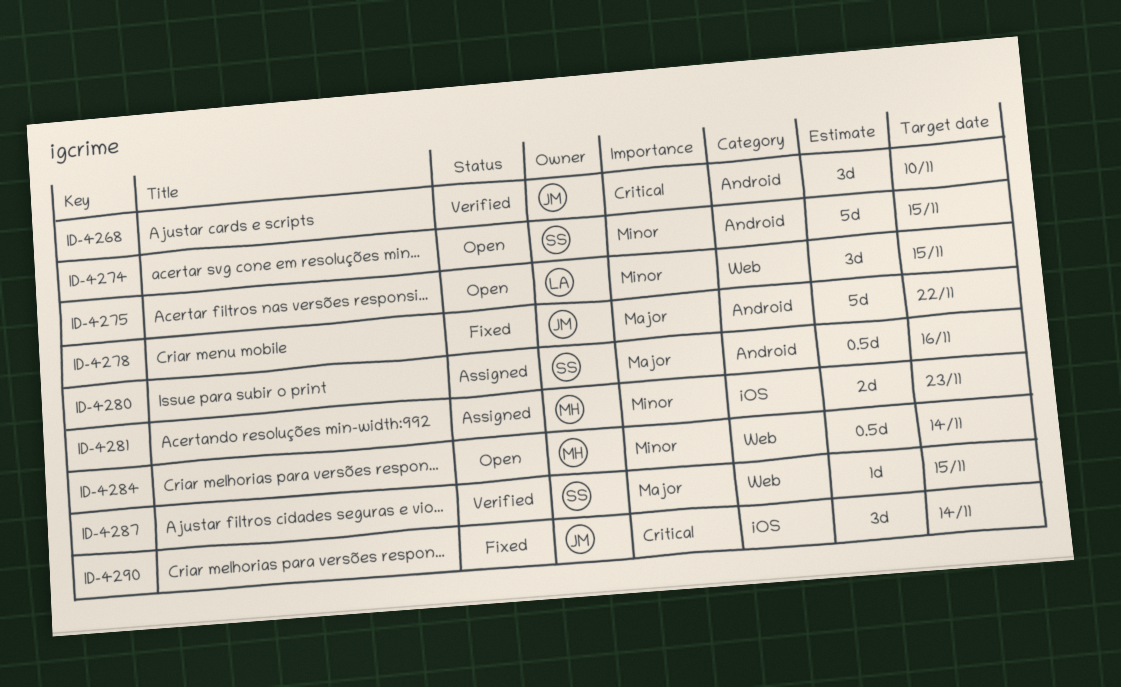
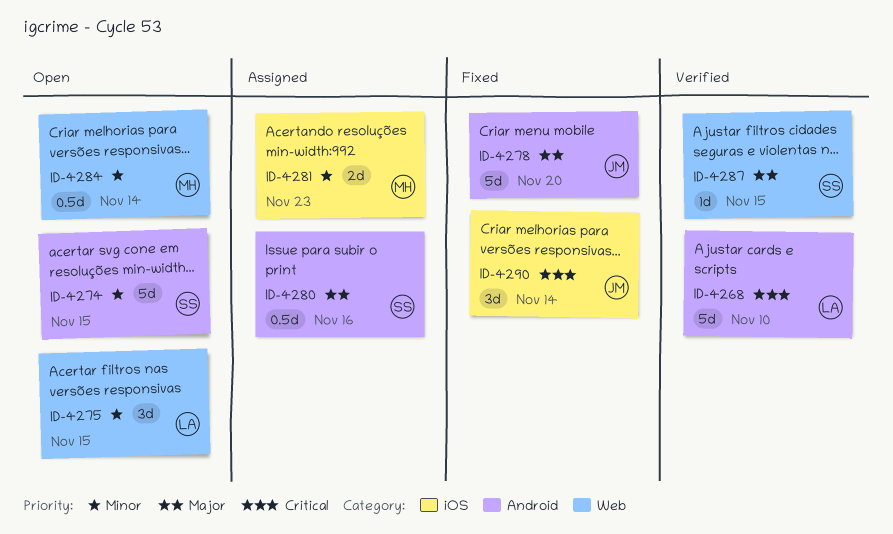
ID-4268, owner: JM -> LA
ID-4268, estimate: 3d -> 5d
ID-4278, due: Nov 22 -> Nov 20

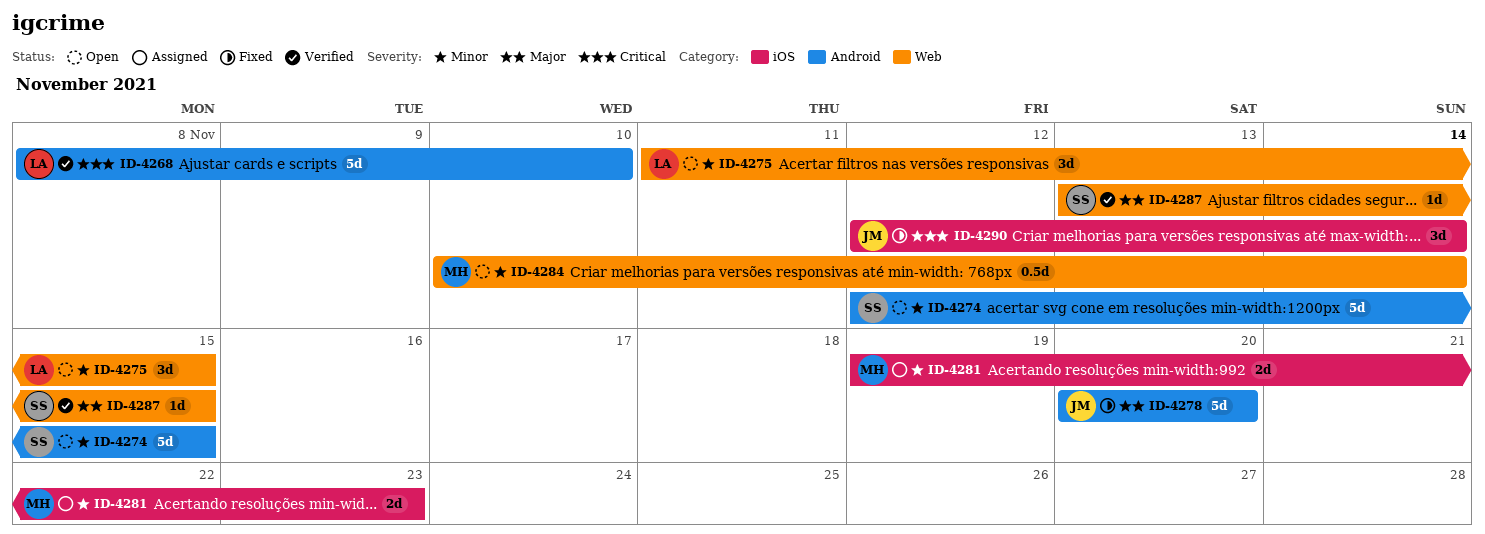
ID-4280: present -> none

